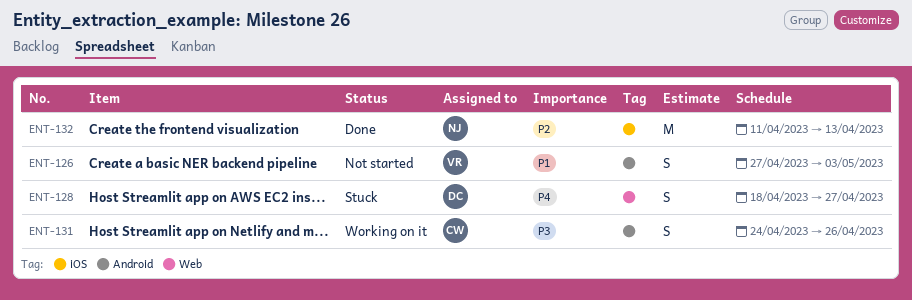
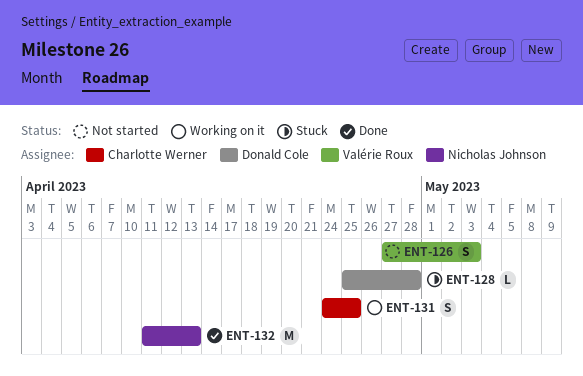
ENT-128, estimate: S -> L
ENT-128, start: Apr 18 -> Apr 25
ENT-128, due: Apr 27 -> Apr 28
ENT-131, due: Apr 26 -> Apr 25

